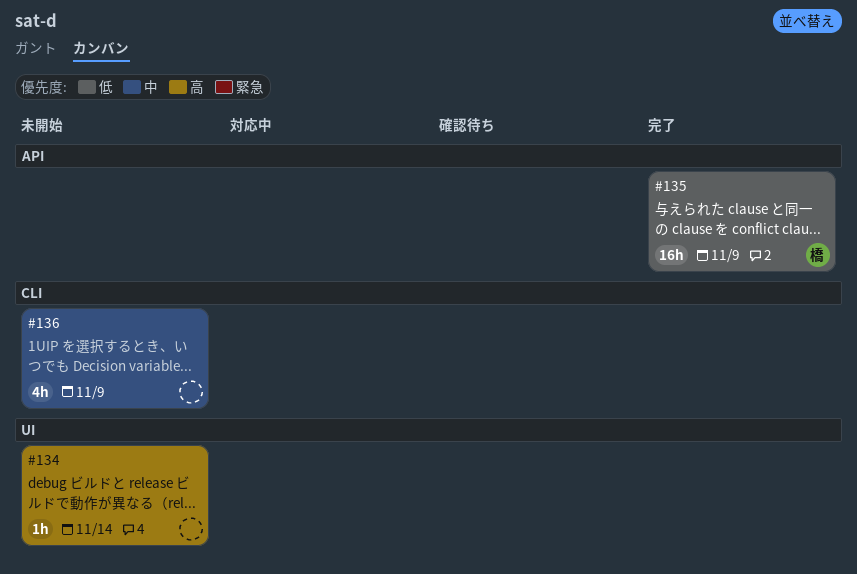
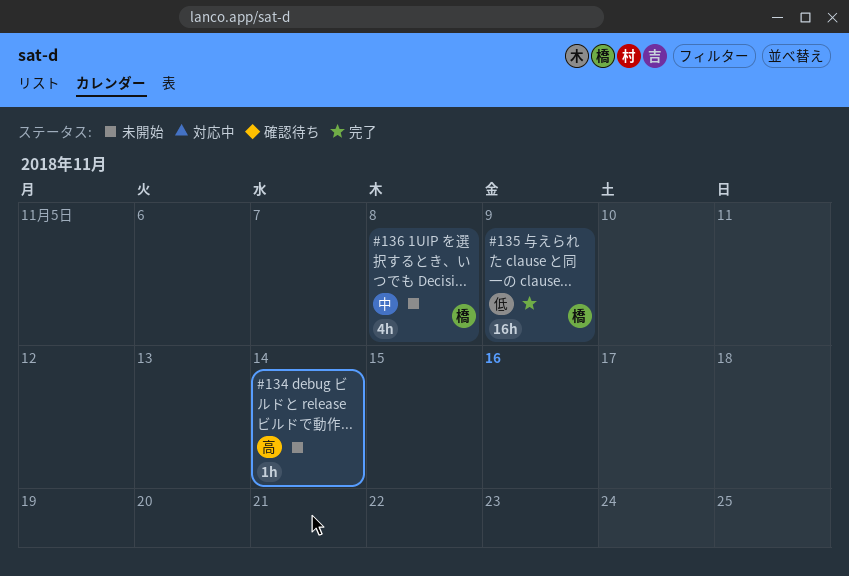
#136, owner: none -> 橋
#136, due: Nov 9 -> Nov 8

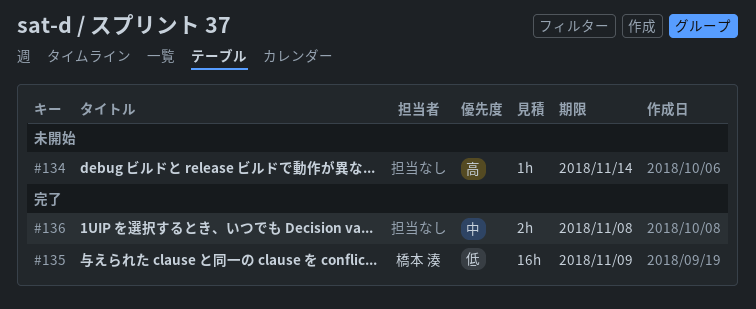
#136, status: 未開始 -> 完了
#136, owner: 橋本 湊 -> none
#136, estimate: 4h -> 2h

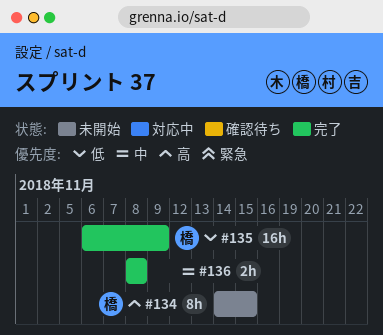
#134, owner: none -> 橋本 湊
#134, estimate: 1h -> 8h
#134, due: Nov 14 -> Nov 15

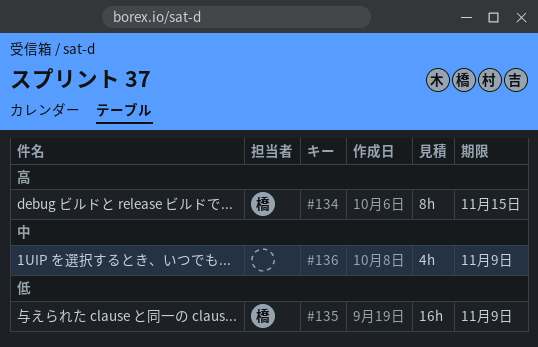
#136, estimate: 2h -> 4h
#136, due: Nov 8 -> Nov 9

